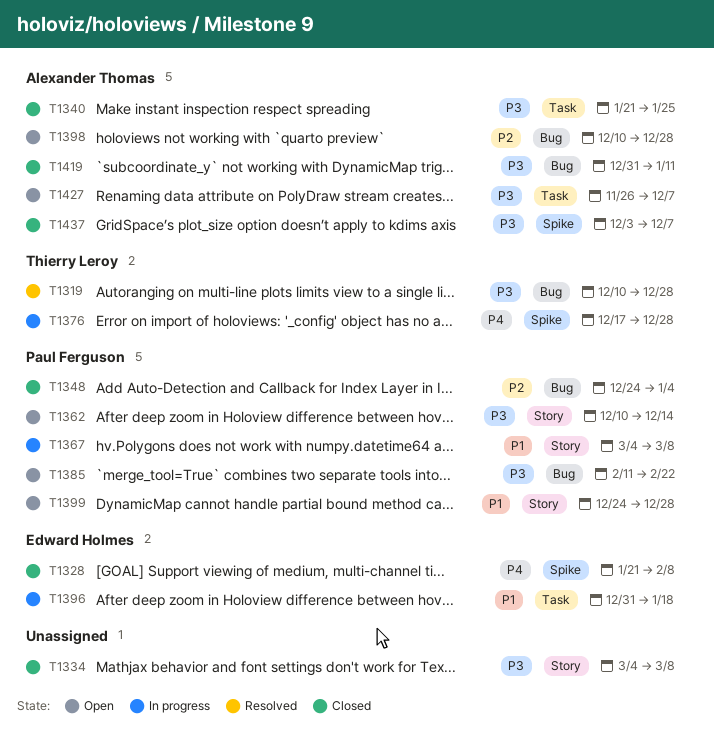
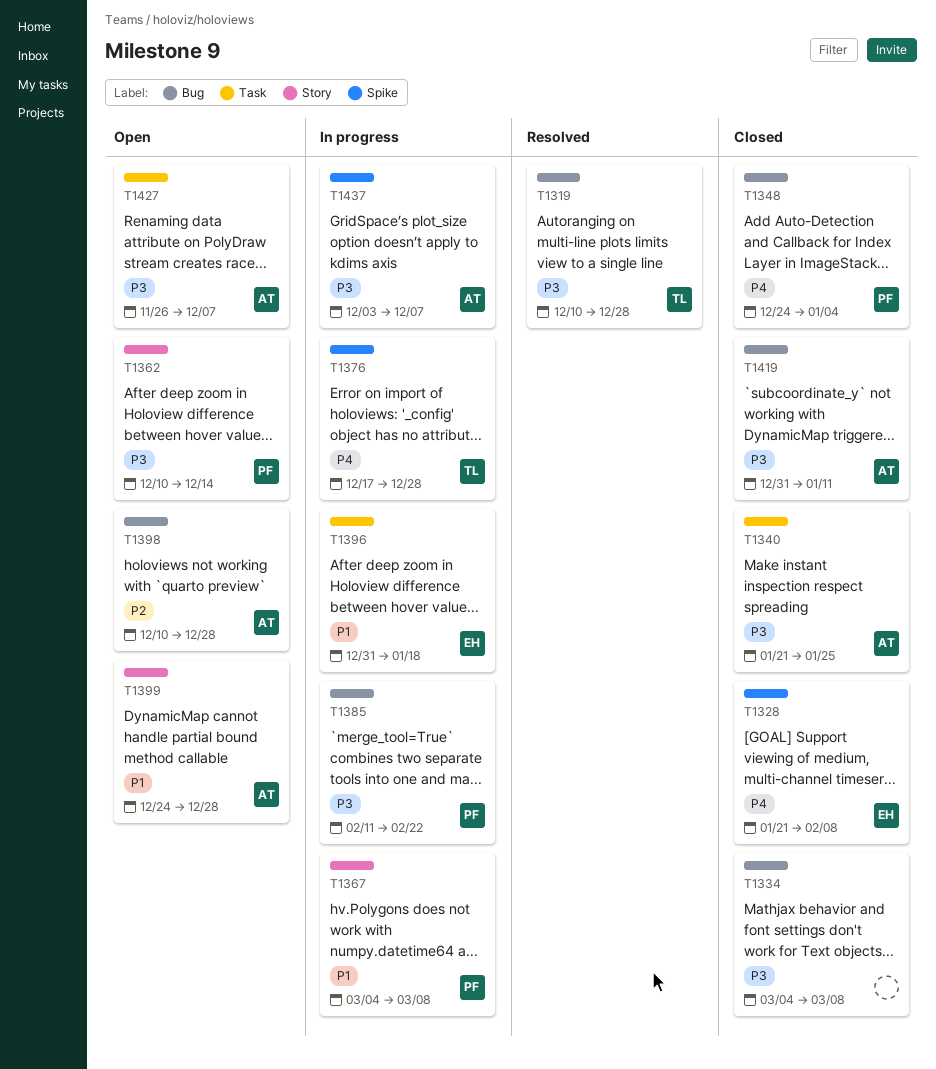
T1334, label: Story -> Bug
T1348, priority: P2 -> P4
T1385, status: Open -> In progress
T1399, owner: Paul Ferguson -> Alexander Thomas
T1437, status: Closed -> In progress

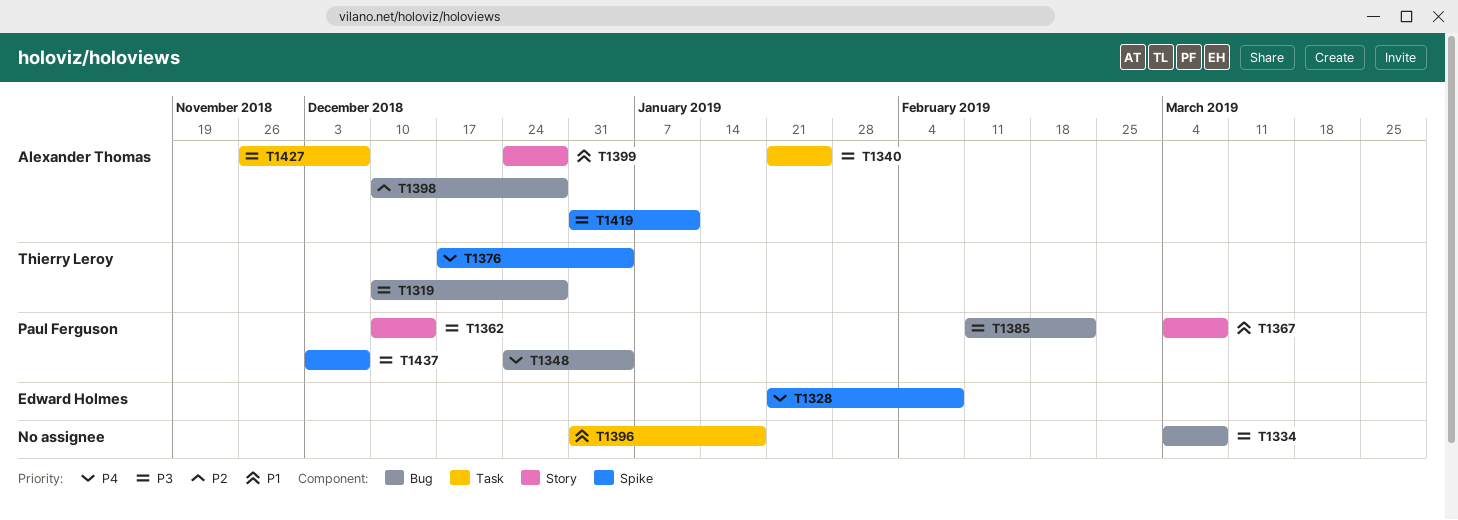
T1376, due: Dec 28 -> Jan 4
T1396, owner: Edward Holmes -> none
T1419, label: Bug -> Spike
T1437, owner: Alexander Thomas -> Paul Ferguson

